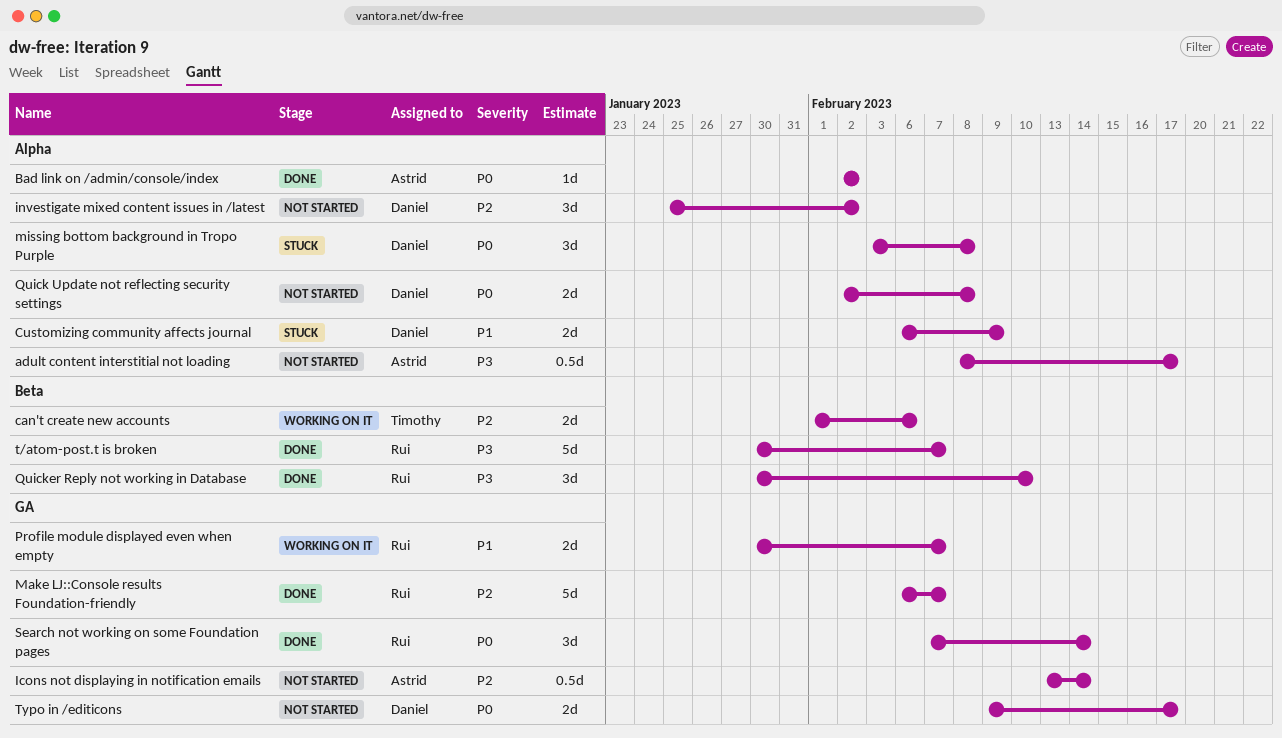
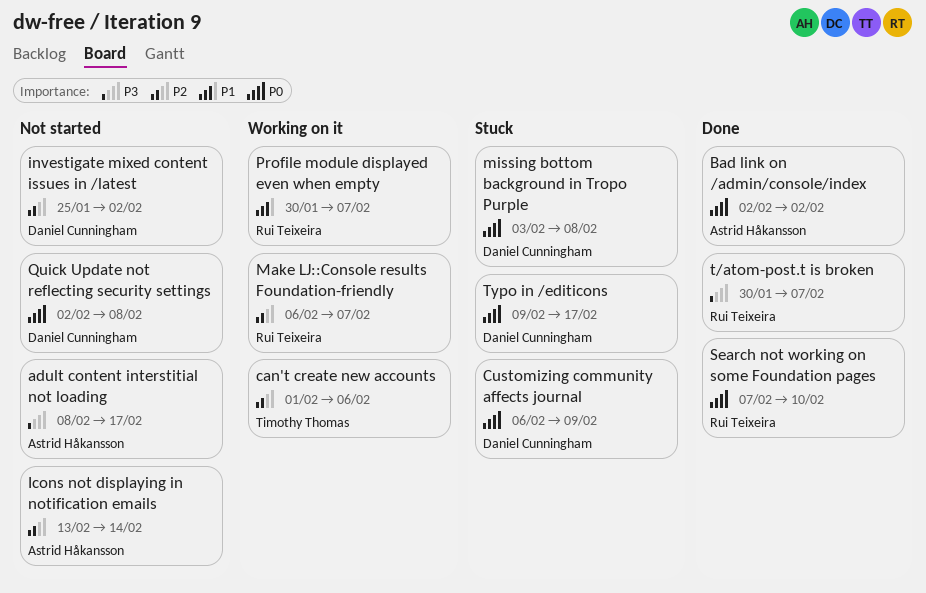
Customizing community affects journal, priority: P1 -> P0
Make LJ::Console results Foundation-friendly, status: Done -> Working on it
Quicker Reply not working in Database: present -> none
Search not working on some Foundation pages, due: Feb 14 -> Feb 10
Typo in /editicons, status: Not started -> Stuck

